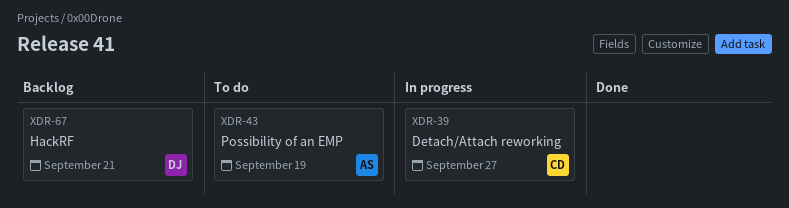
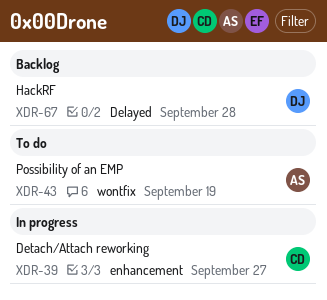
XDR-67, due: Sep 21 -> Sep 28

